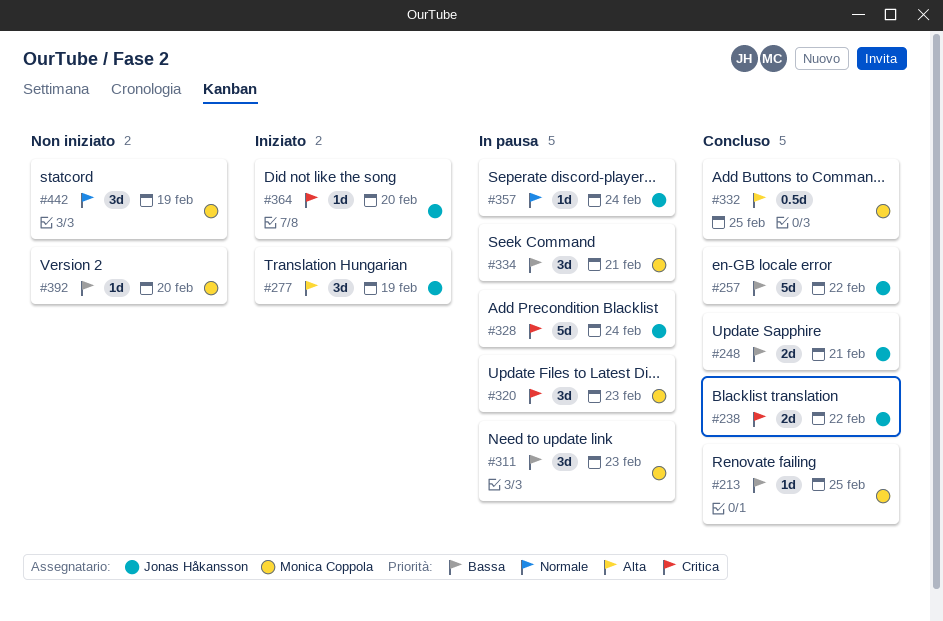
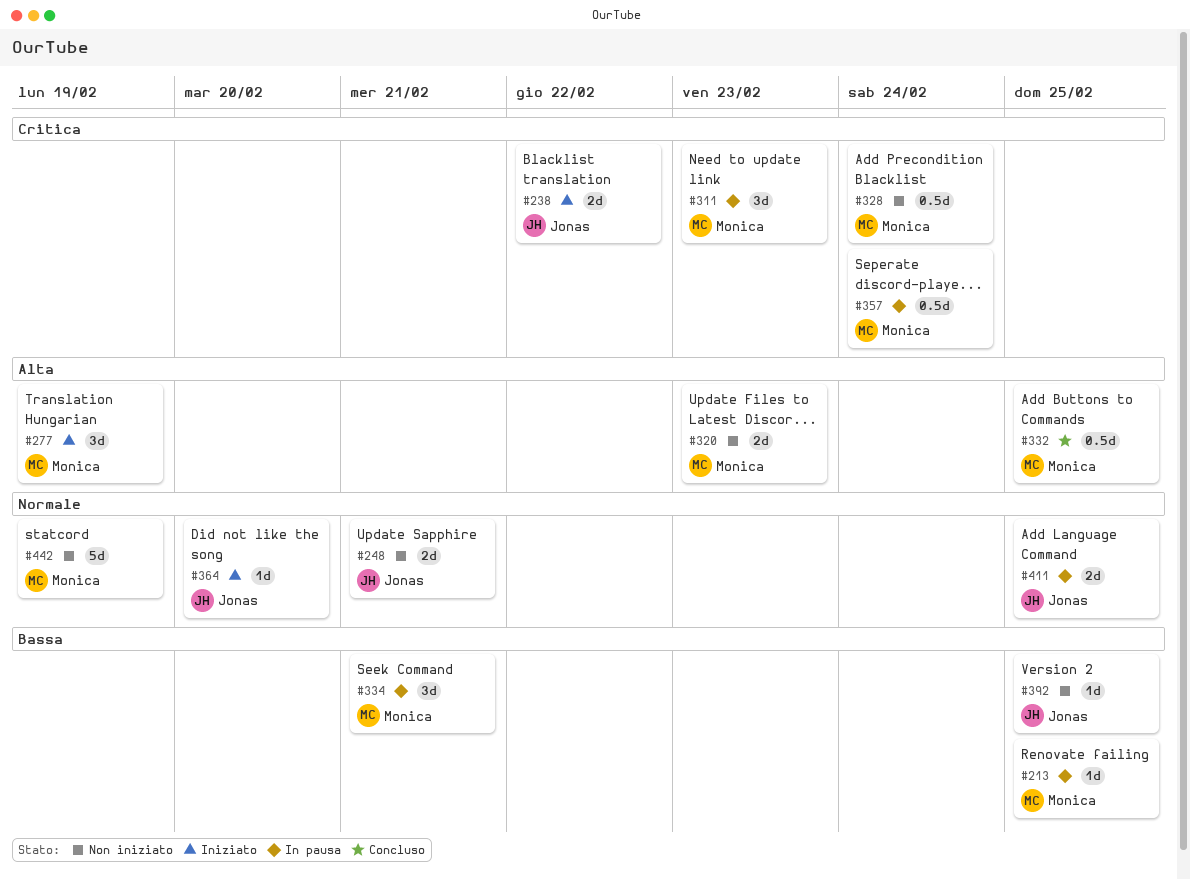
#213, status: Concluso -> In pausa
#238, status: Concluso -> Iniziato
#248, status: Concluso -> Non iniziato
#248, priority: Bassa -> Normale
#257: present -> none
#277, owner: Jonas Håkansson -> Monica Coppola
#311, priority: Bassa -> Critica
#320, status: In pausa -> Non iniziato
#320, priority: Critica -> Alta
#320, estimate: 3d -> 2d
#328, status: In pausa -> Non iniziato
#328, owner: Jonas Håkansson -> Monica Coppola
#328, estimate: 5d -> 0.5d
#357, owner: Jonas Håkansson -> Monica Coppola
#357, priority: Normale -> Critica
#357, estimate: 1d -> 0.5d
#364, priority: Critica -> Normale
#392, owner: Monica Coppola -> Jonas Håkansson
#392, due: Feb 20 -> Feb 25
#411: none -> present
#442, estimate: 3d -> 5d

